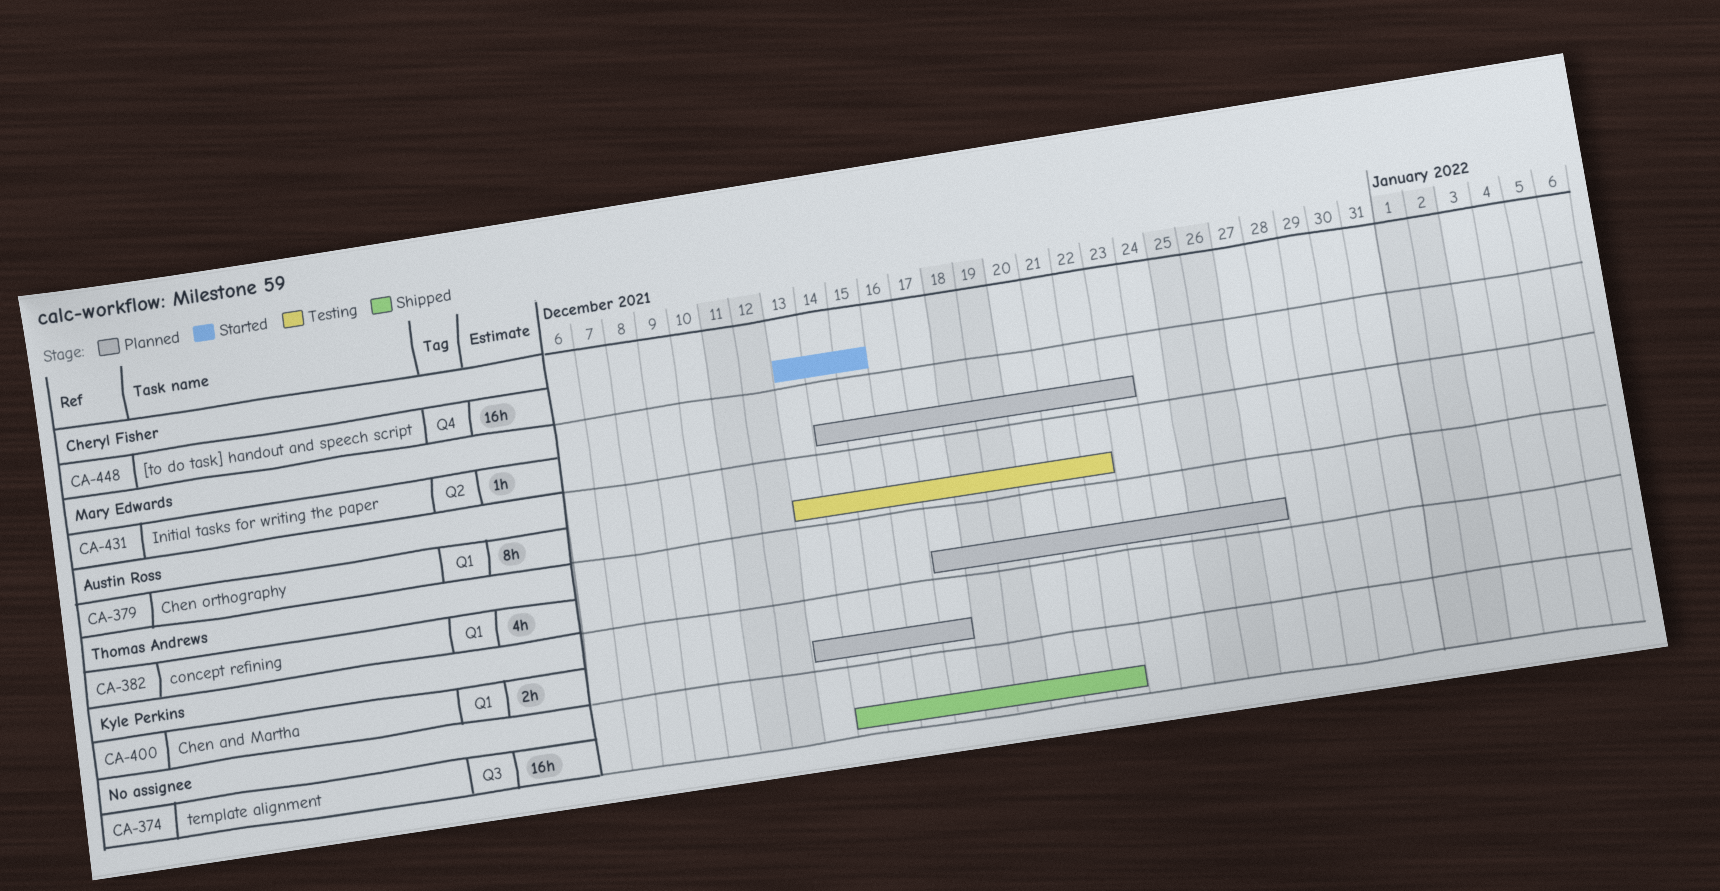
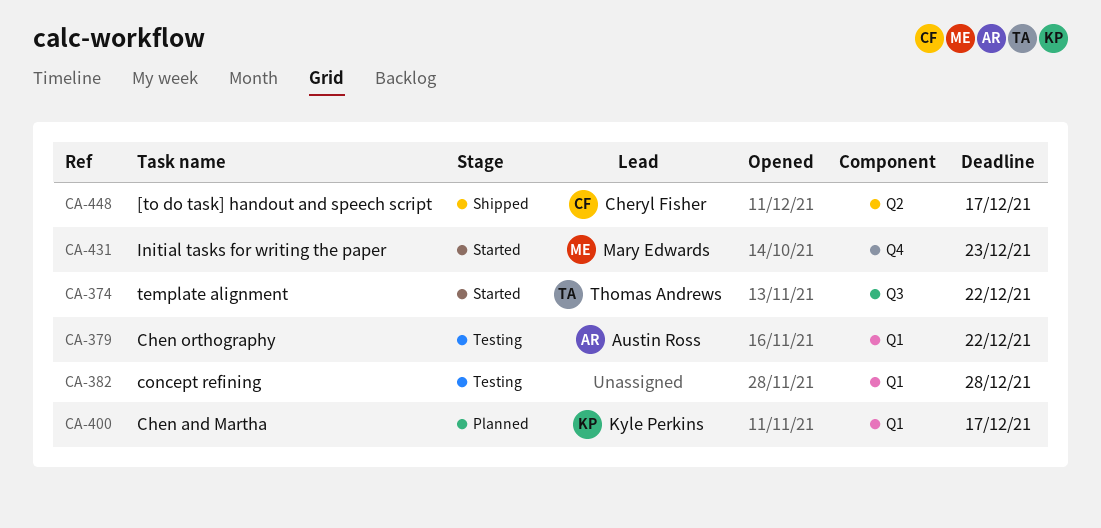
CA-374, status: Shipped -> Started
CA-374, owner: none -> Thomas Andrews
CA-382, status: Planned -> Testing
CA-382, owner: Thomas Andrews -> none
CA-382, due: Dec 27 -> Dec 28
CA-431, status: Planned -> Started
CA-431, label: Q2 -> Q4
CA-448, status: Started -> Shipped
CA-448, label: Q4 -> Q2
CA-448, due: Dec 15 -> Dec 17

